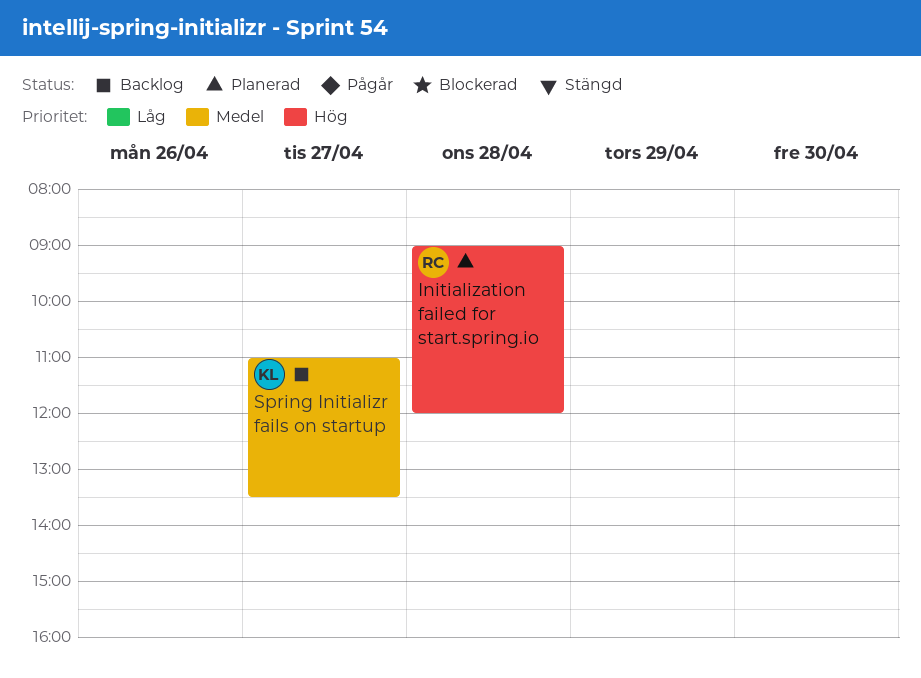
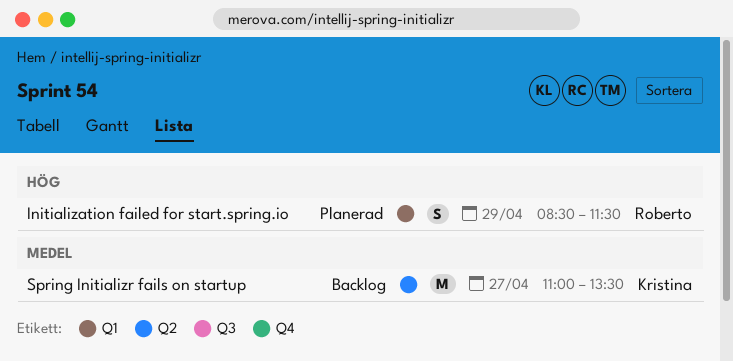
Initialization failed for start.spring.io, day: Apr 28 -> Apr 29
Initialization failed for start.spring.io, begins: 09:00 -> 08:30
Initialization failed for start.spring.io, ends: 12:00 -> 11:30

